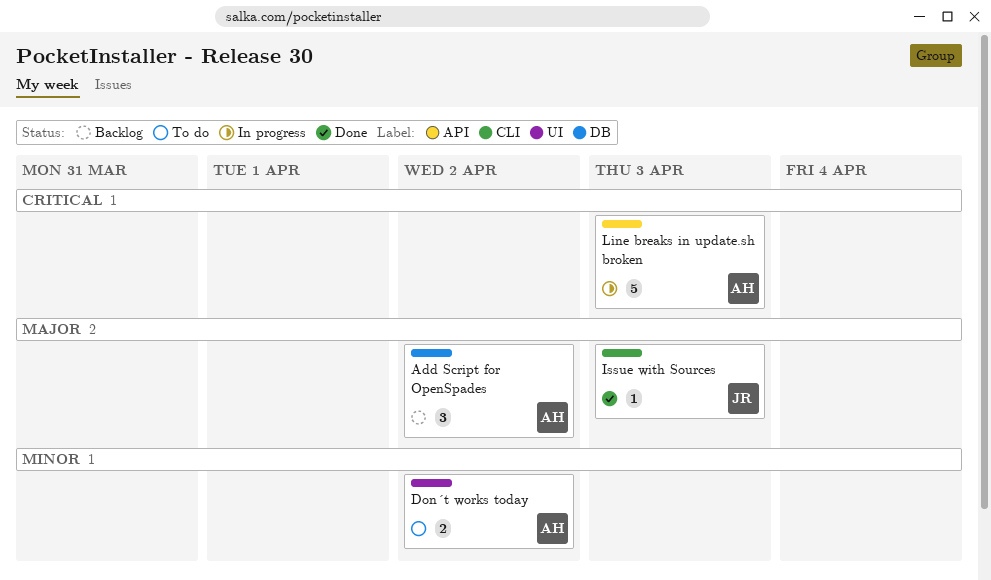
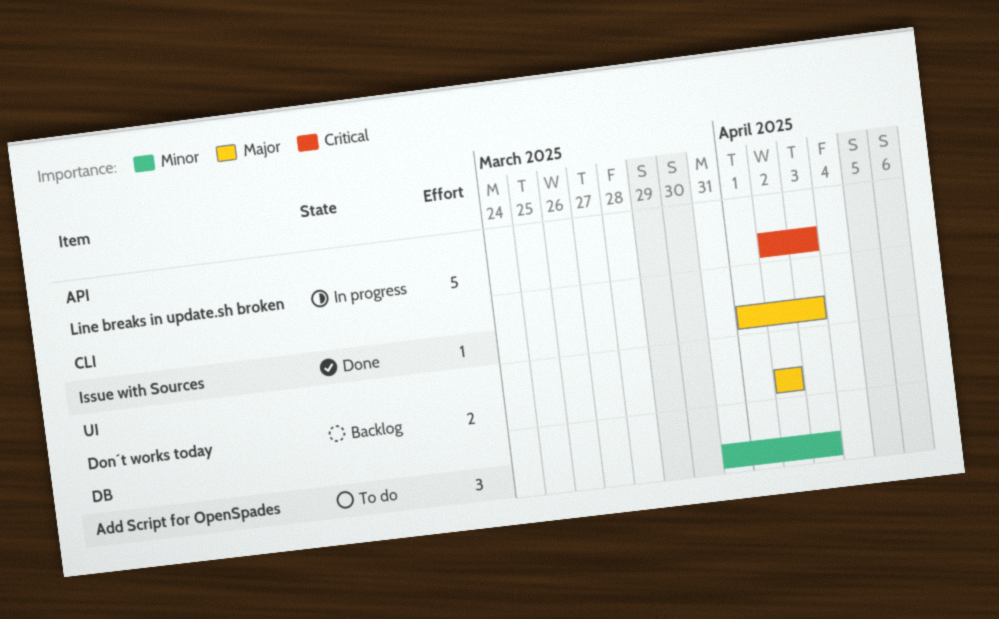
Add Script for OpenSpades, status: Backlog -> To do
Add Script for OpenSpades, priority: Major -> Minor
Add Script for OpenSpades, due: Apr 2 -> Apr 3
Don´t works today, status: To do -> Backlog
Don´t works today, priority: Minor -> Major

